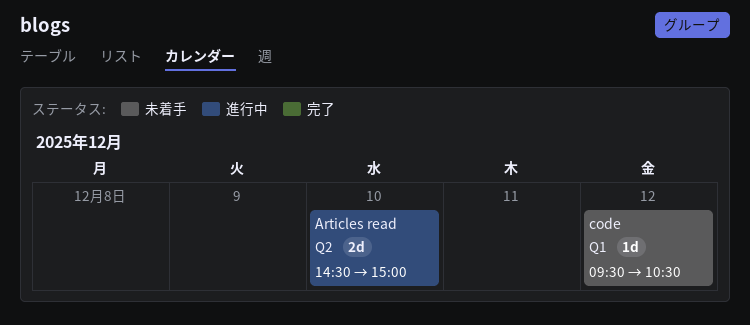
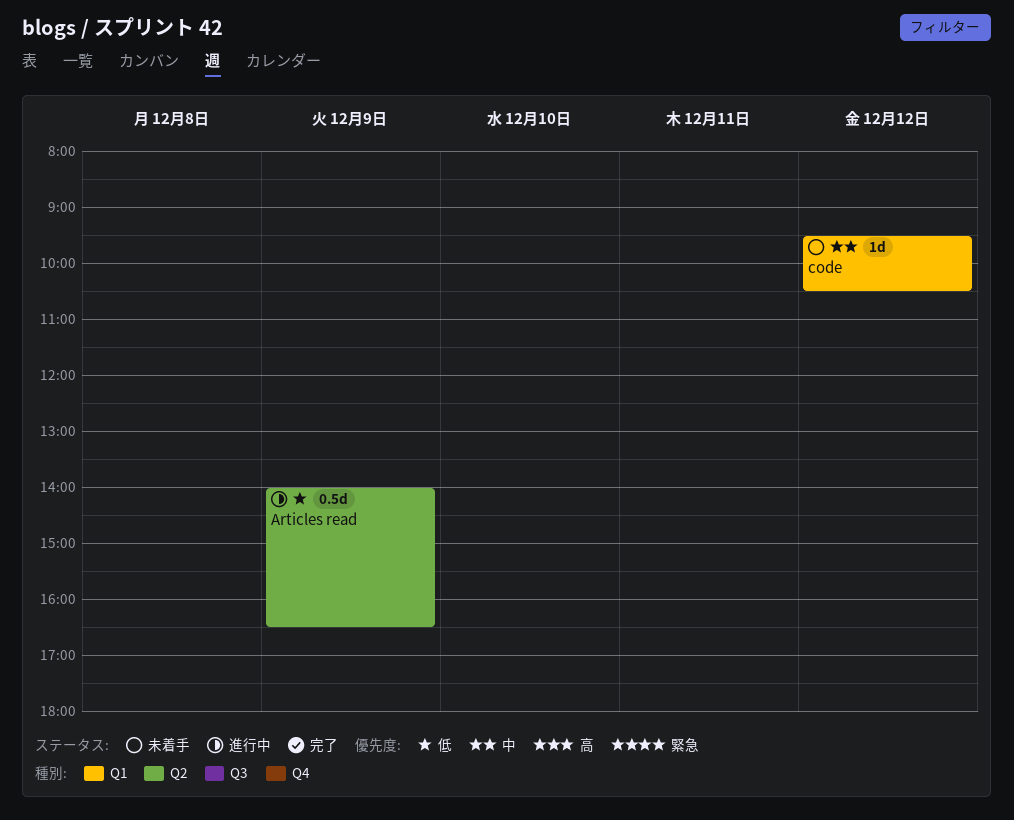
Articles read, estimate: 2d -> 0.5d
Articles read, day: Dec 10 -> Dec 9
Articles read, begins: 14:30 -> 14:00
Articles read, ends: 15:00 -> 16:30

